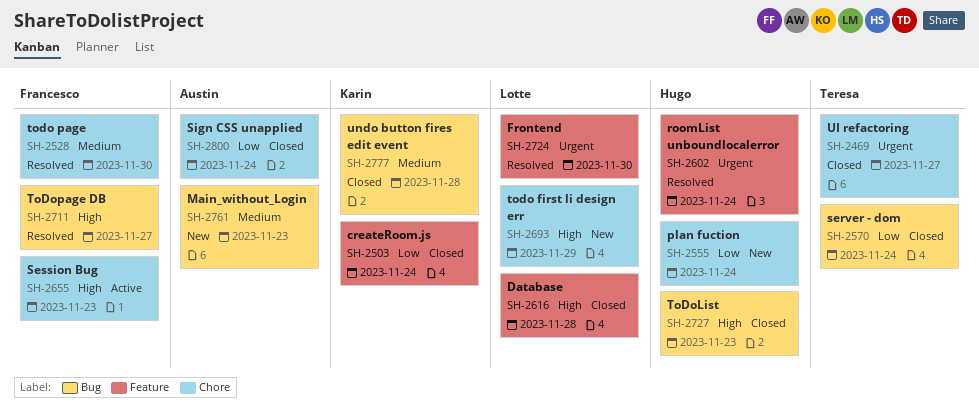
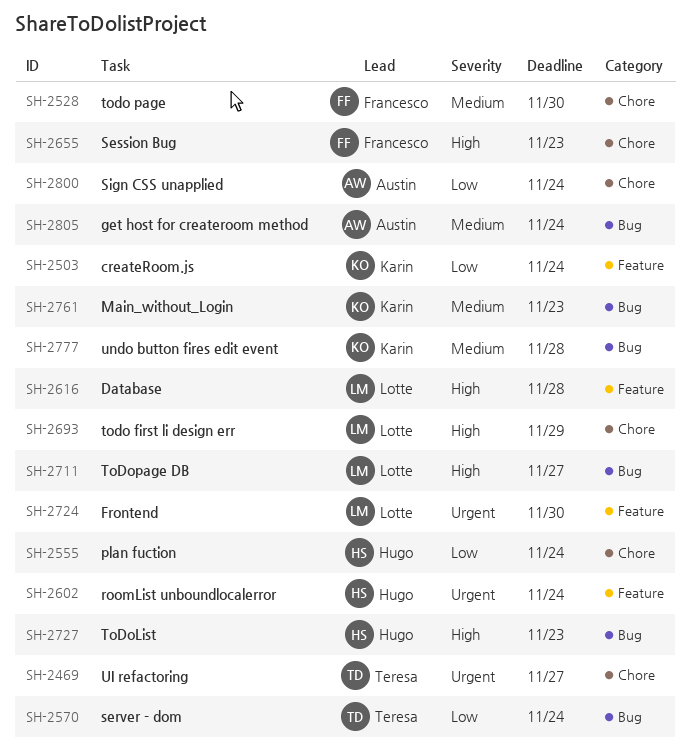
SH-2711, owner: Francesco -> Lotte
SH-2761, owner: Austin -> Karin
SH-2805: none -> present

